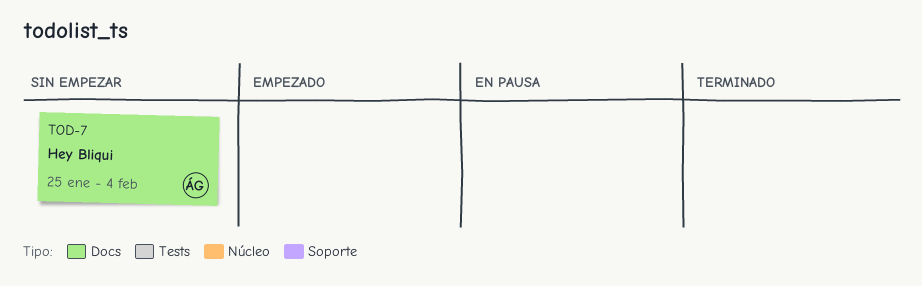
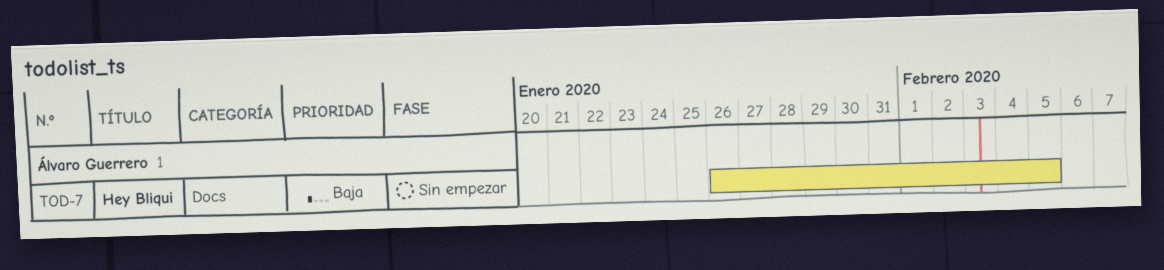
TOD-7, start: Jan 25 -> Jan 26
TOD-7, due: Feb 4 -> Feb 5

